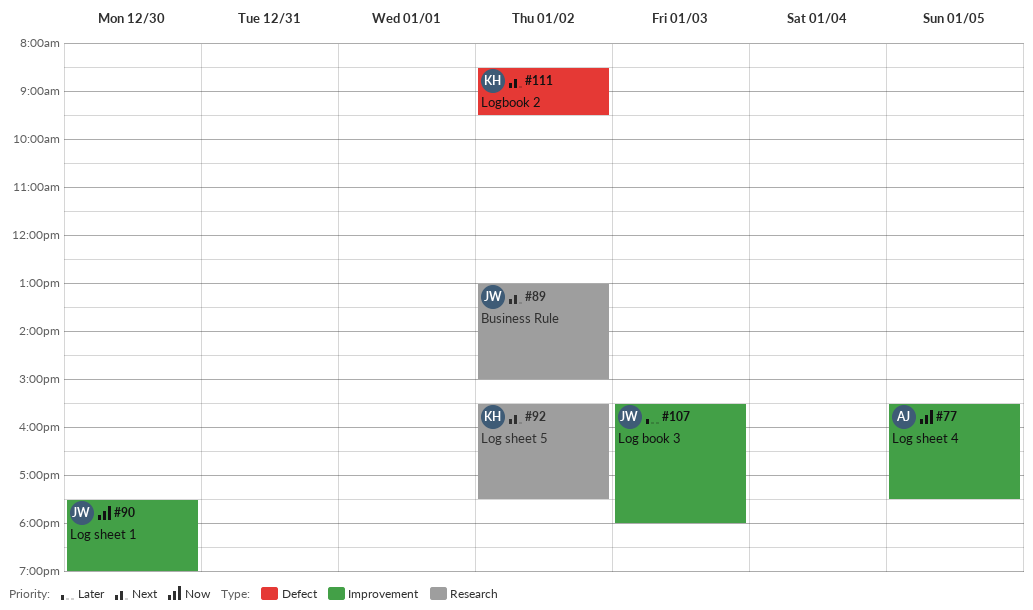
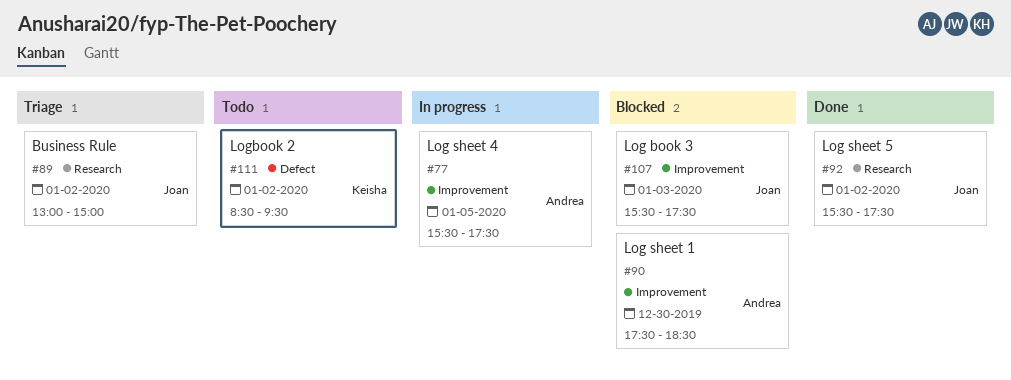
#90, owner: Joan -> Andrea
#90, ends: 19:00 -> 18:30
#92, owner: Keisha -> Joan
#107, ends: 18:00 -> 17:30

